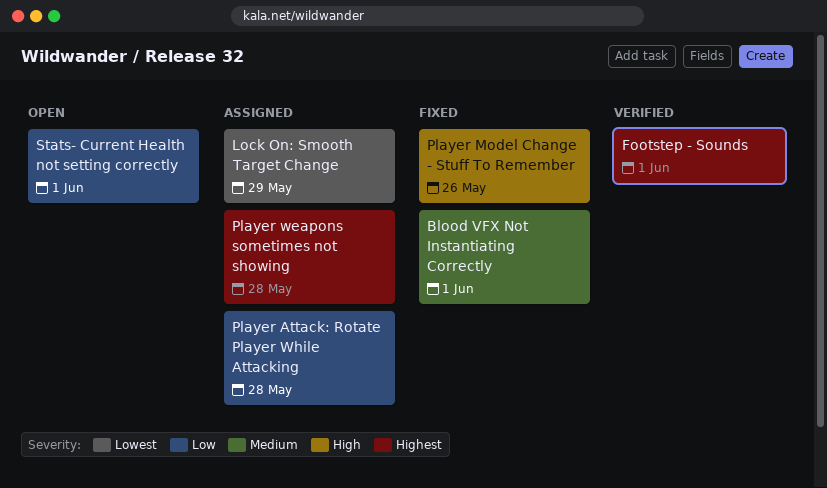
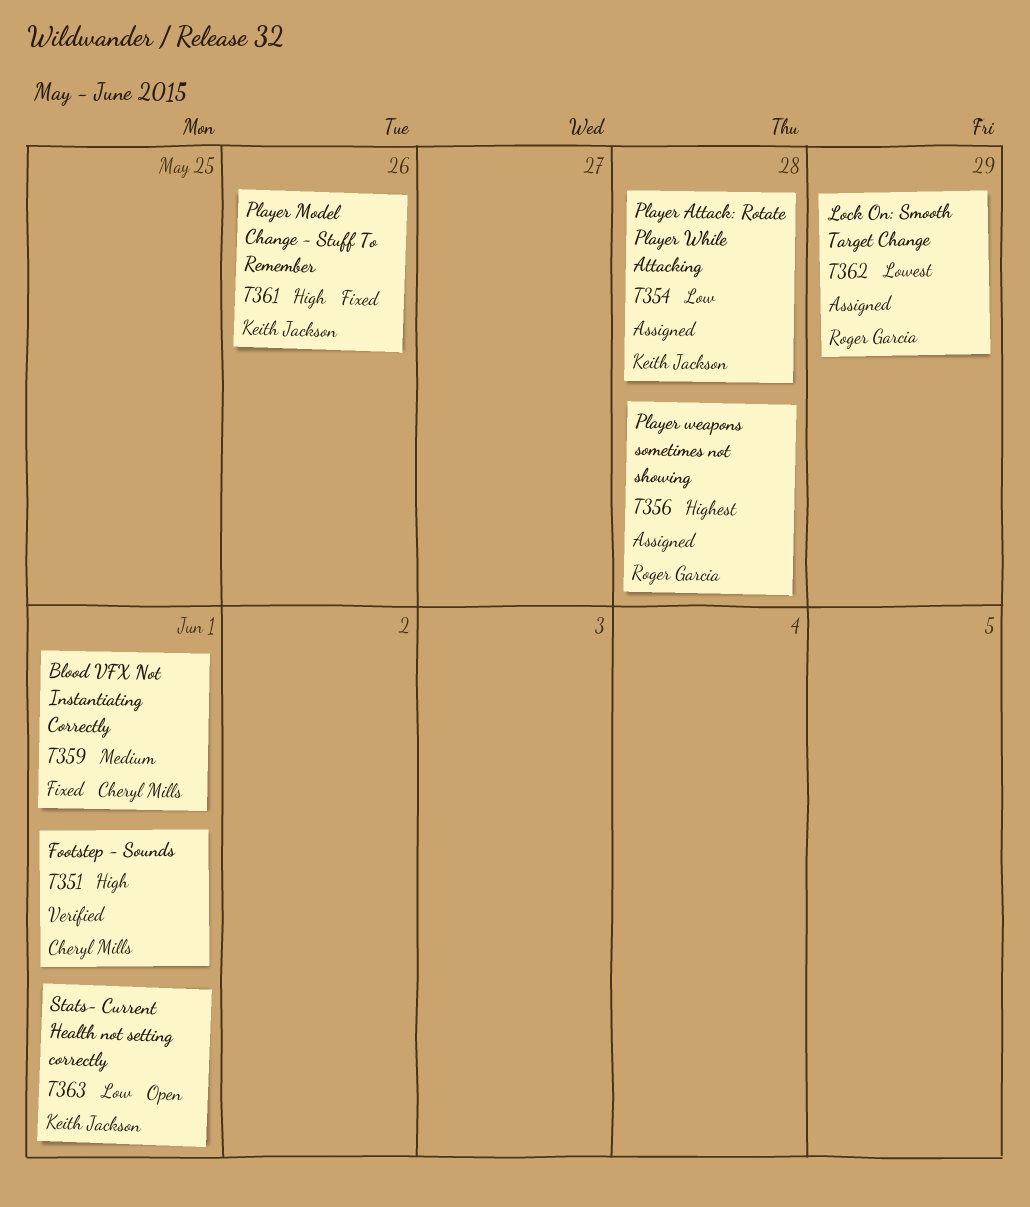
Footstep - Sounds, priority: Highest -> High

